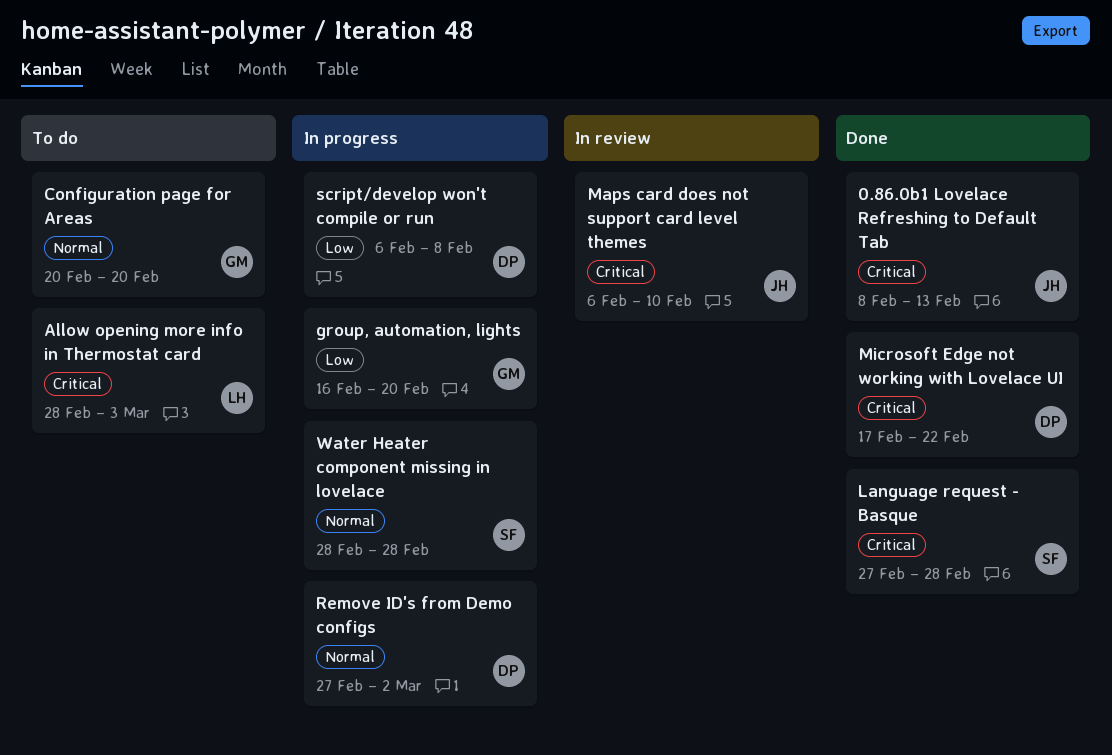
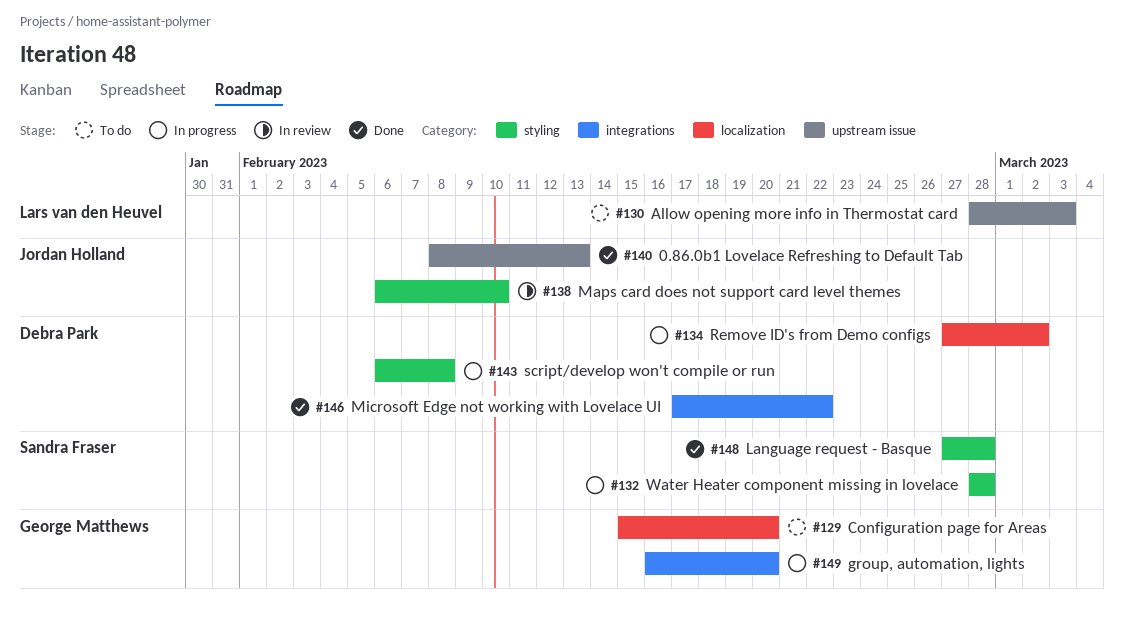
Configuration page for Areas, start: Feb 20 -> Feb 15

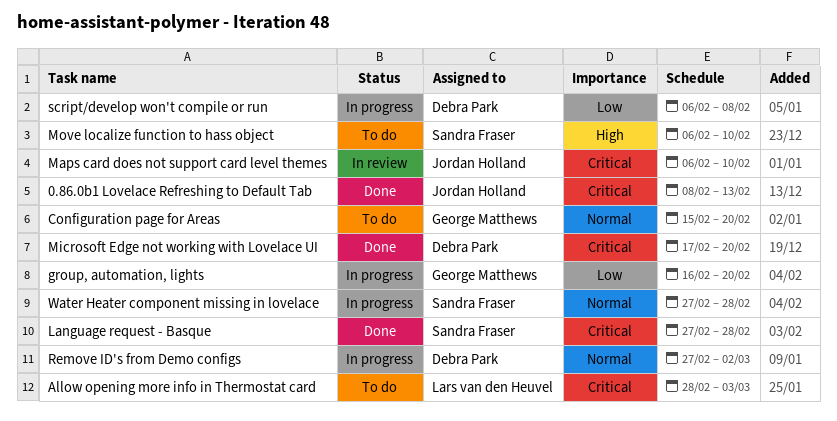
Microsoft Edge not working with Lovelace UI, due: Feb 22 -> Feb 20
Move localize function to hass object: none -> present
Water Heater component missing in lovelace, start: Feb 28 -> Feb 27

